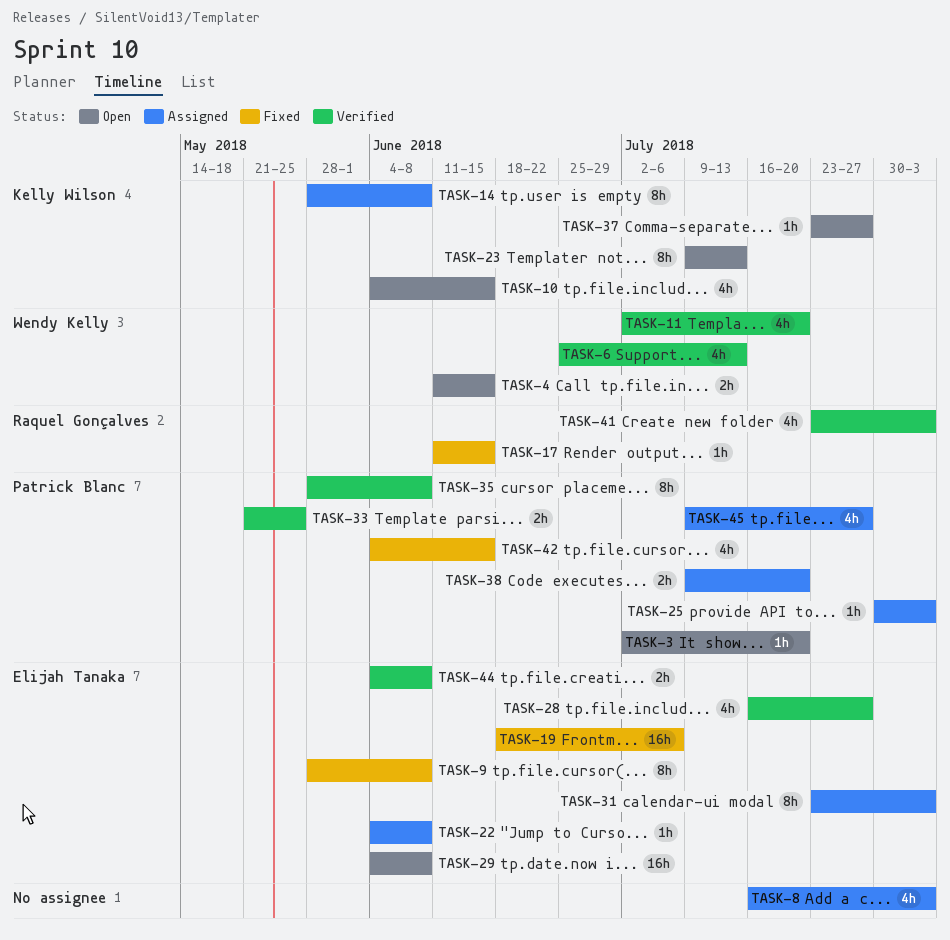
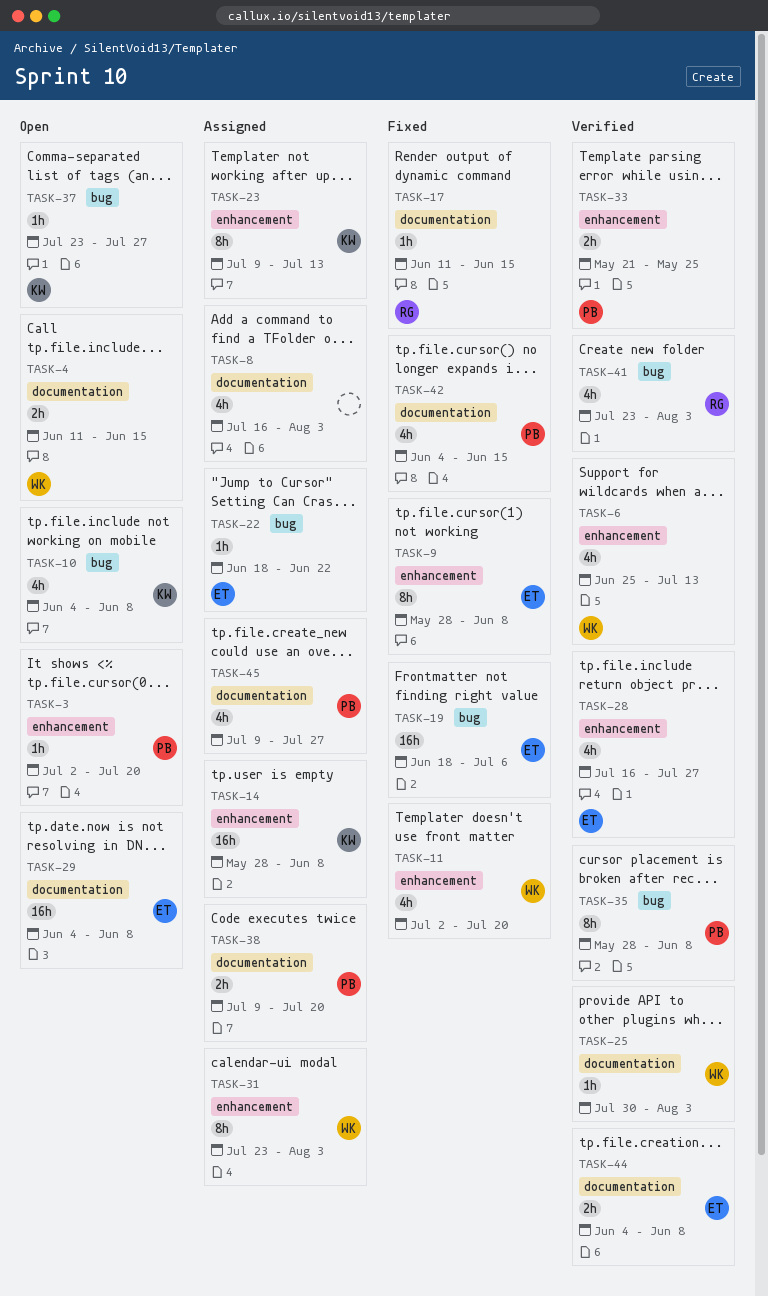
TASK-10, due: Jun 15 -> Jun 8
TASK-11, status: Verified -> Fixed
TASK-14, estimate: 8h -> 16h
TASK-22, start: Jun 4 -> Jun 18
TASK-22, due: Jun 8 -> Jun 22
TASK-23, status: Open -> Assigned
TASK-25, status: Assigned -> Verified
TASK-25, owner: Patrick Blanc -> Wendy Kelly
TASK-31, owner: Elijah Tanaka -> Wendy Kelly

